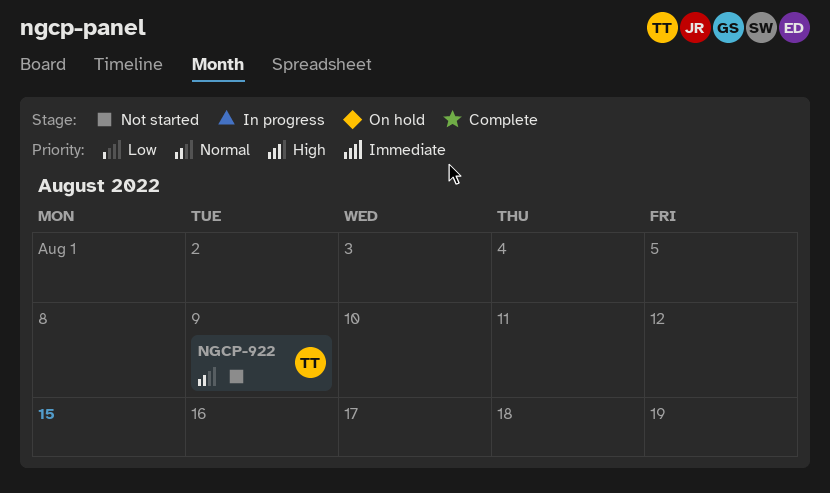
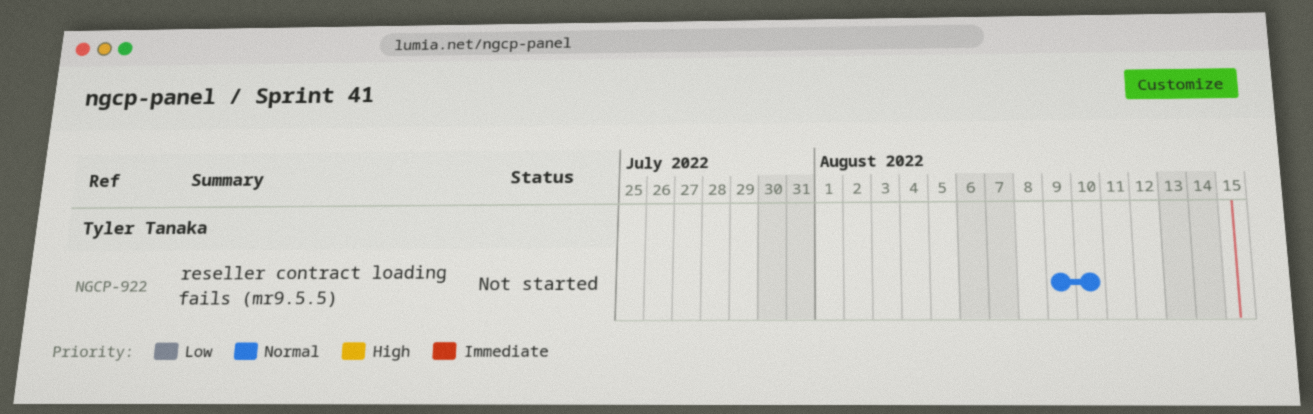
NGCP-922, due: Aug 9 -> Aug 10

